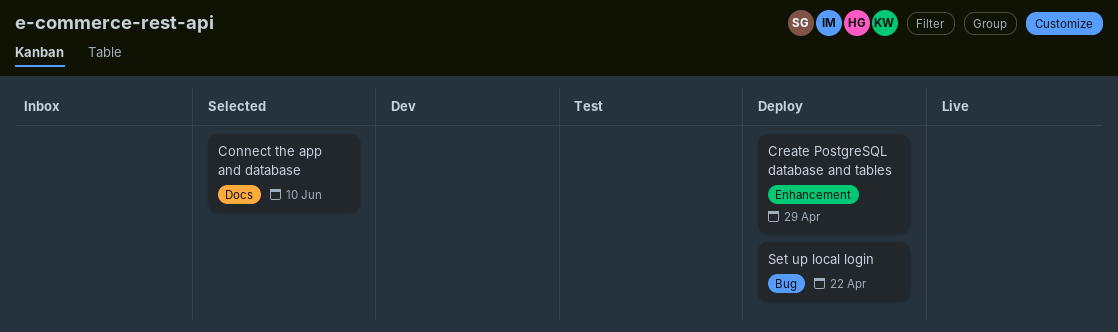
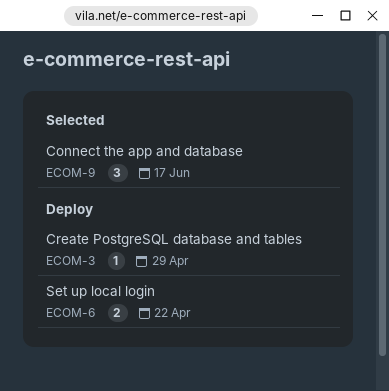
Connect the app and database, due: Jun 10 -> Jun 17

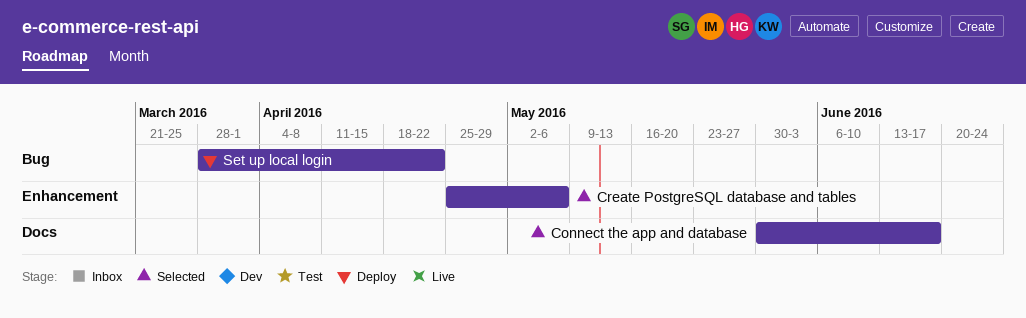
Create PostgreSQL database and tables, status: Deploy -> Selected
Create PostgreSQL database and tables, due: Apr 29 -> May 6

